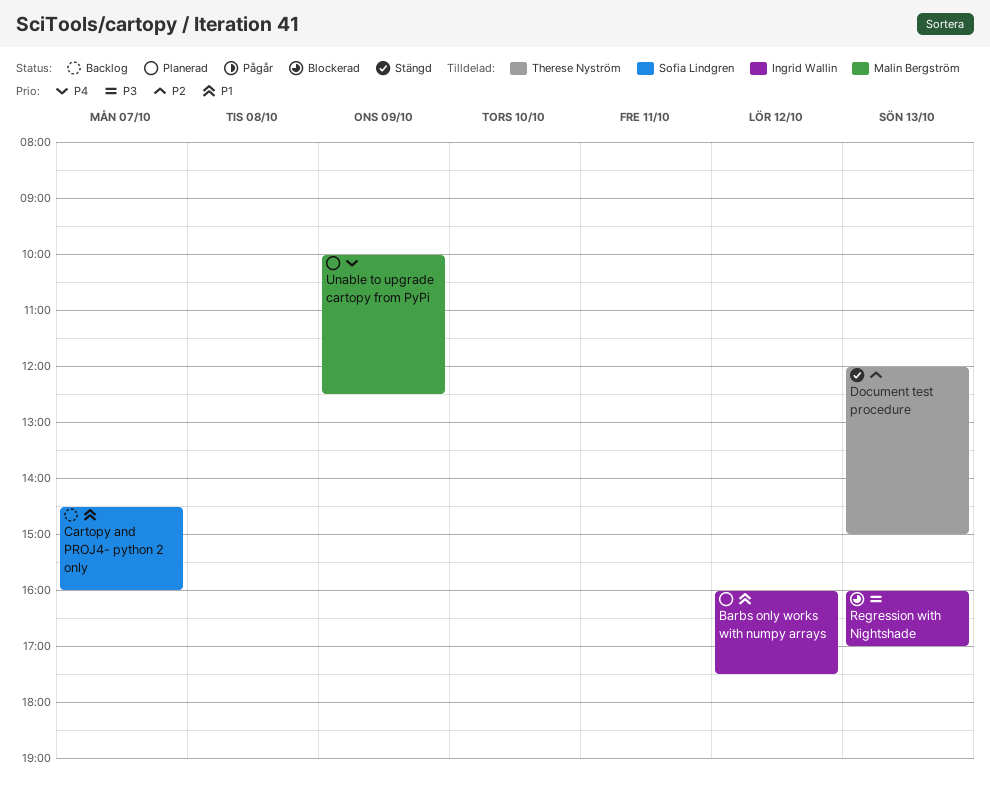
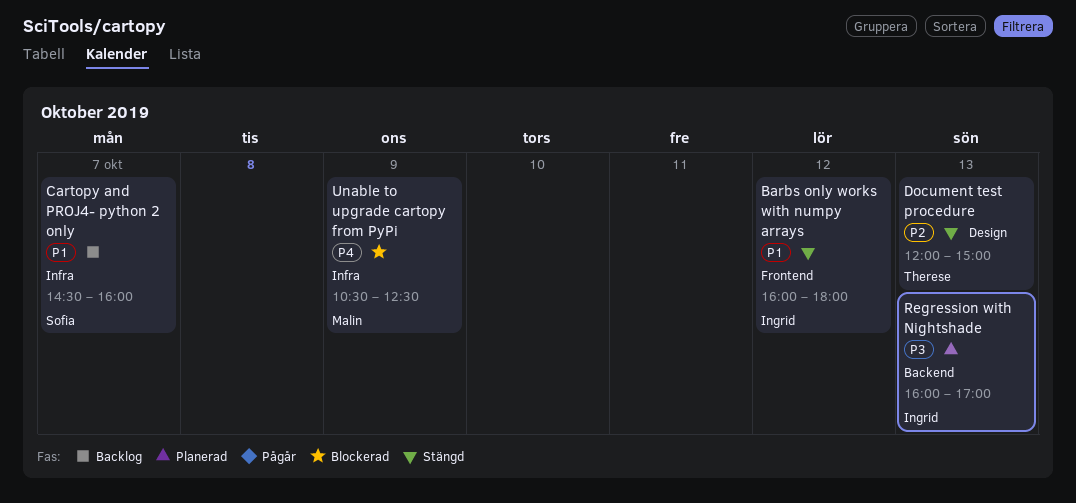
Barbs only works with numpy arrays, status: Planerad -> Stängd
Barbs only works with numpy arrays, ends: 17:30 -> 18:00
Regression with Nightshade, status: Blockerad -> Planerad
Unable to upgrade cartopy from PyPi, status: Planerad -> Blockerad
Unable to upgrade cartopy from PyPi, begins: 10:00 -> 10:30

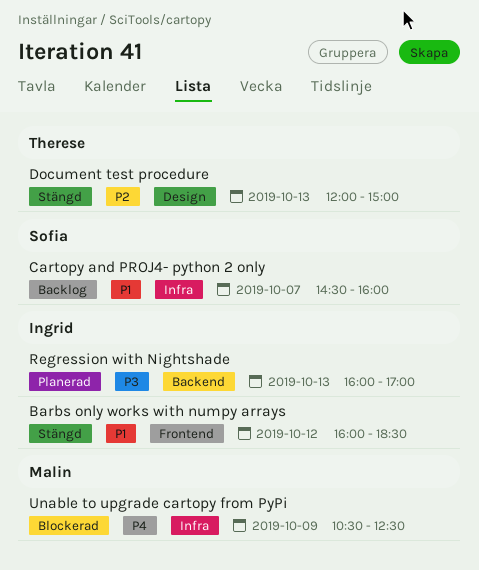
Barbs only works with numpy arrays, ends: 18:00 -> 18:30

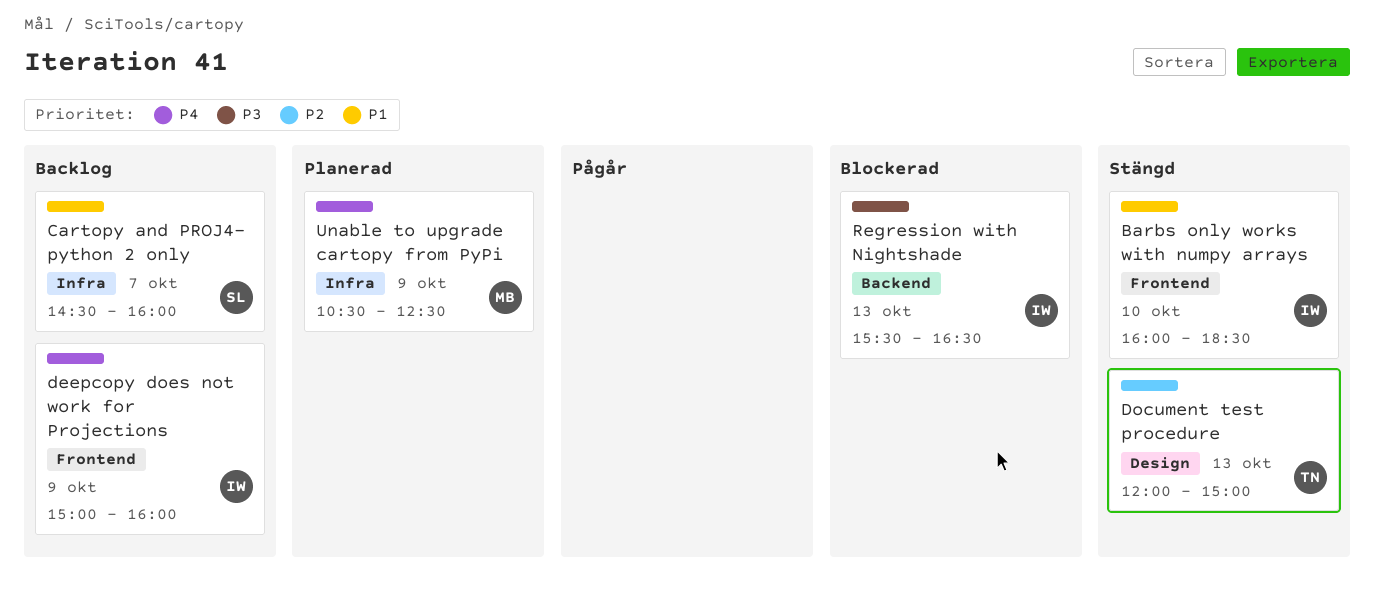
Barbs only works with numpy arrays, day: Oct 12 -> Oct 10
deepcopy does not work for Projections: none -> present
Regression with Nightshade, status: Planerad -> Blockerad
Regression with Nightshade, begins: 16:00 -> 15:30
Regression with Nightshade, ends: 17:00 -> 16:30
Unable to upgrade cartopy from PyPi, status: Blockerad -> Planerad

